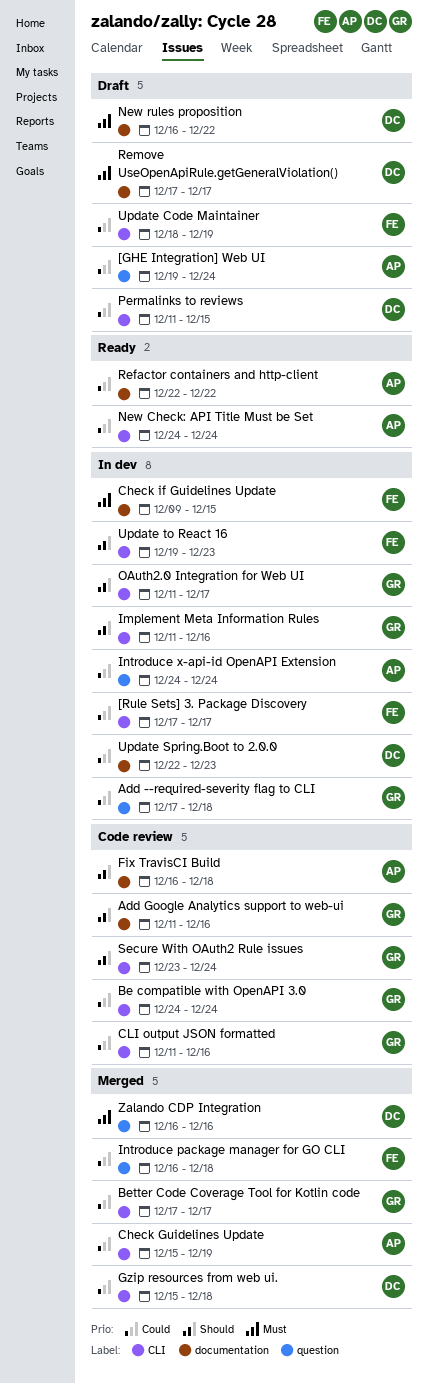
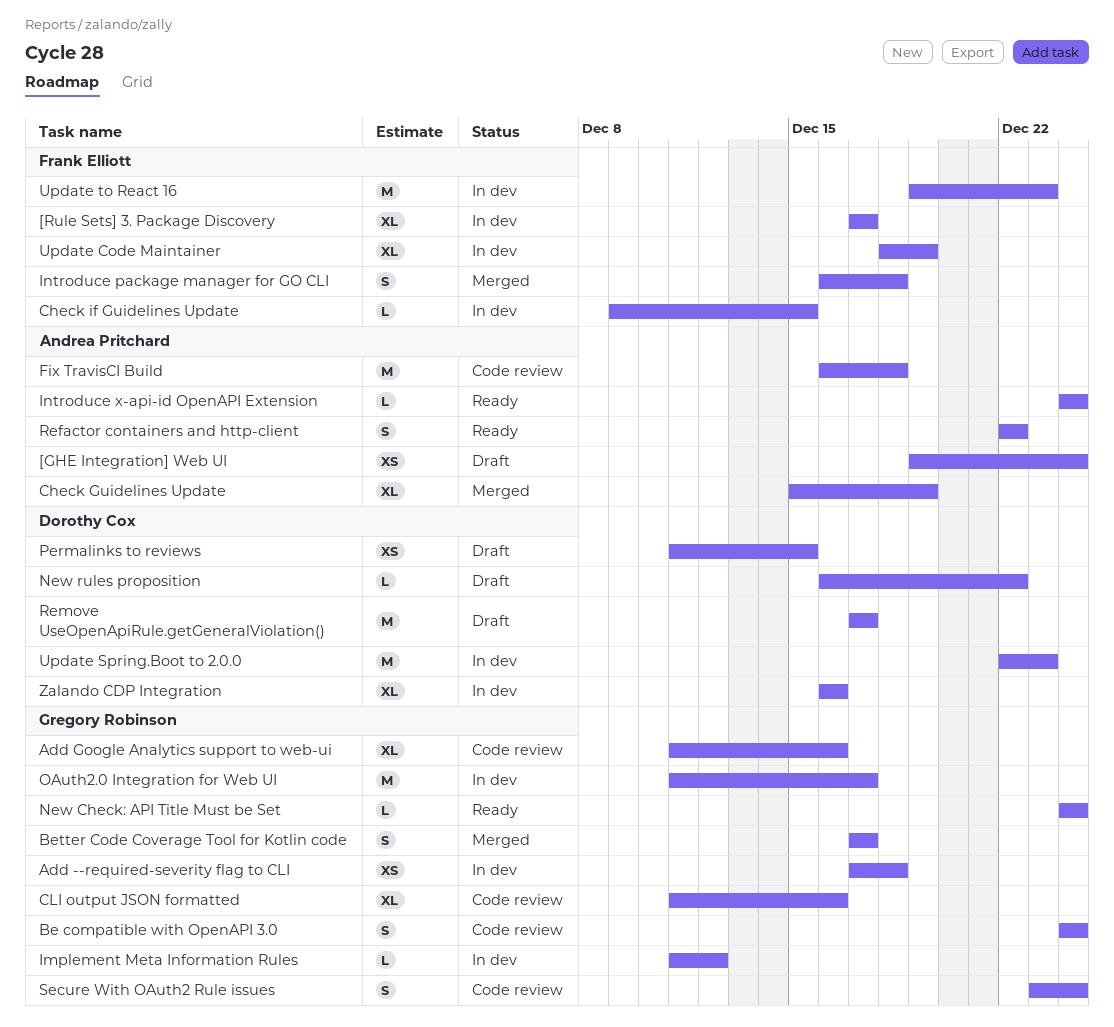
Gzip resources from web ui.: present -> none
Implement Meta Information Rules, due: Dec 16 -> Dec 12
Introduce x-api-id OpenAPI Extension, status: In dev -> Ready
New Check: API Title Must be Set, owner: Andrea Pritchard -> Gregory Robinson
Update Code Maintainer, status: Draft -> In dev
Zalando CDP Integration, status: Merged -> In dev

